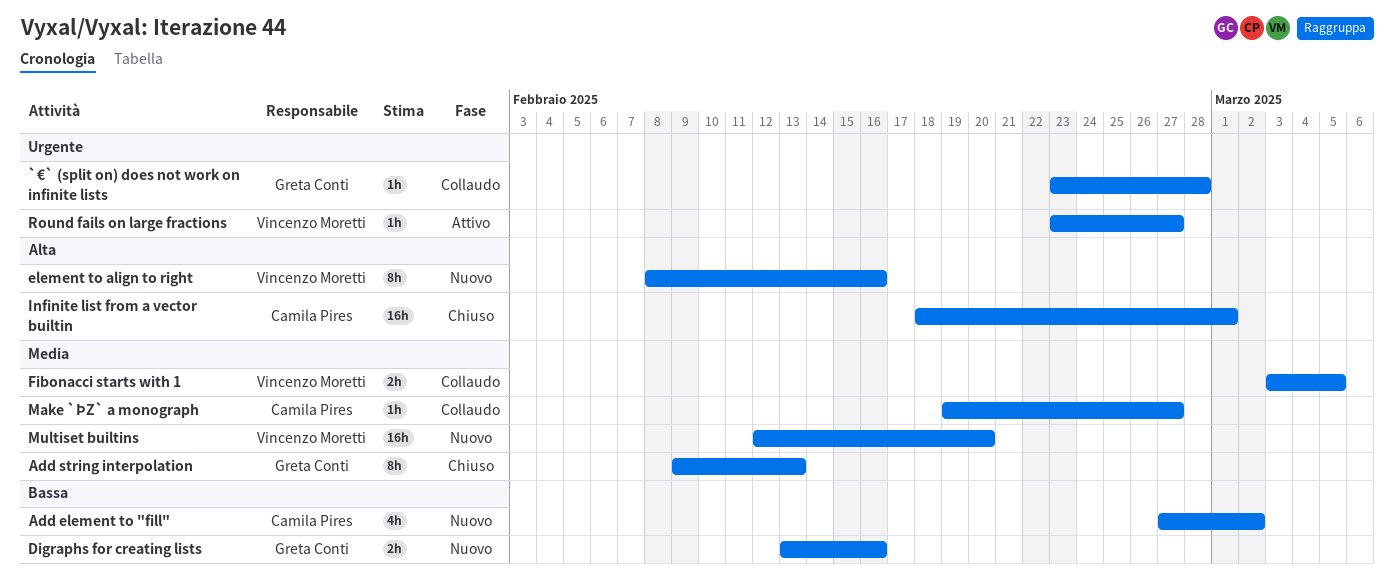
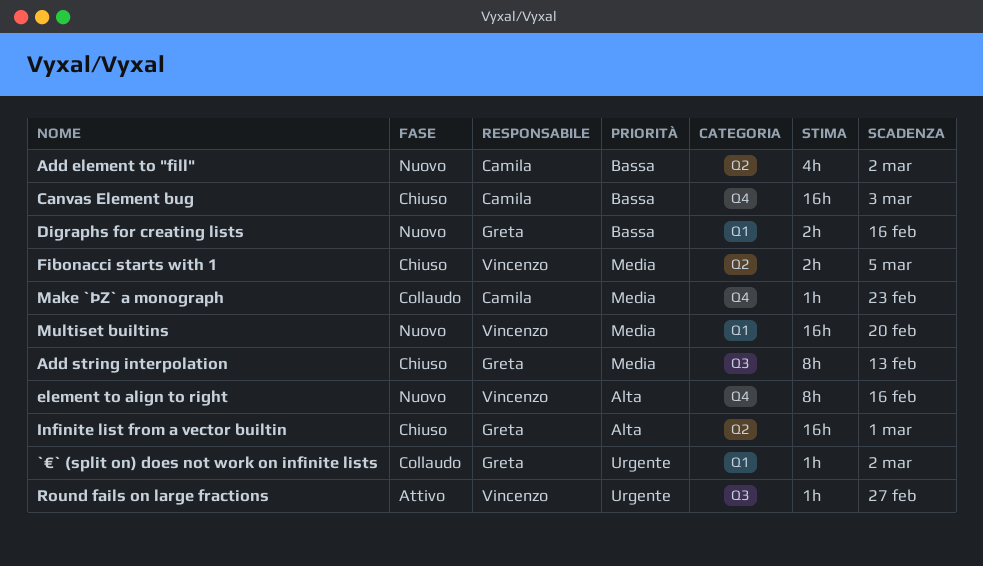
`€` (split on) does not work on infinite lists, due: Feb 28 -> Mar 2
Canvas Element bug: none -> present
Fibonacci starts with 1, status: Collaudo -> Chiuso
Infinite list from a vector builtin, owner: Camila Pires -> Greta Conti
Make `ÞZ` a monograph, due: Feb 27 -> Feb 23

